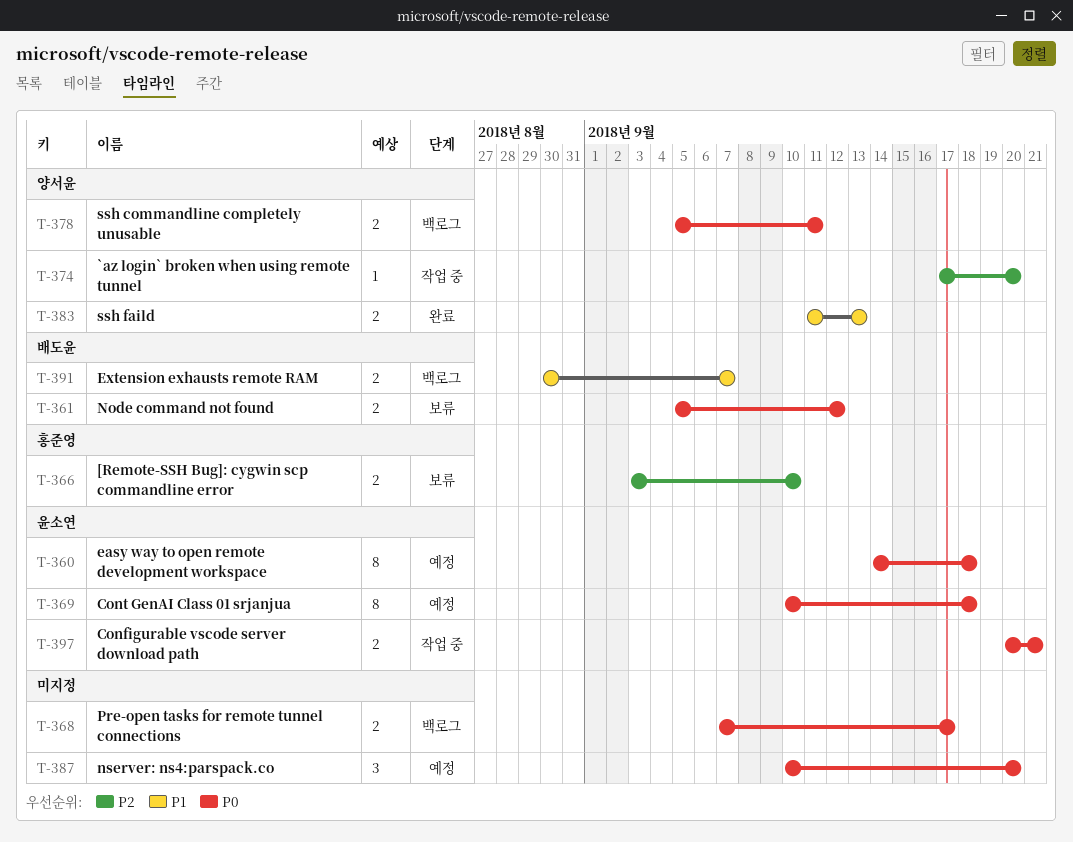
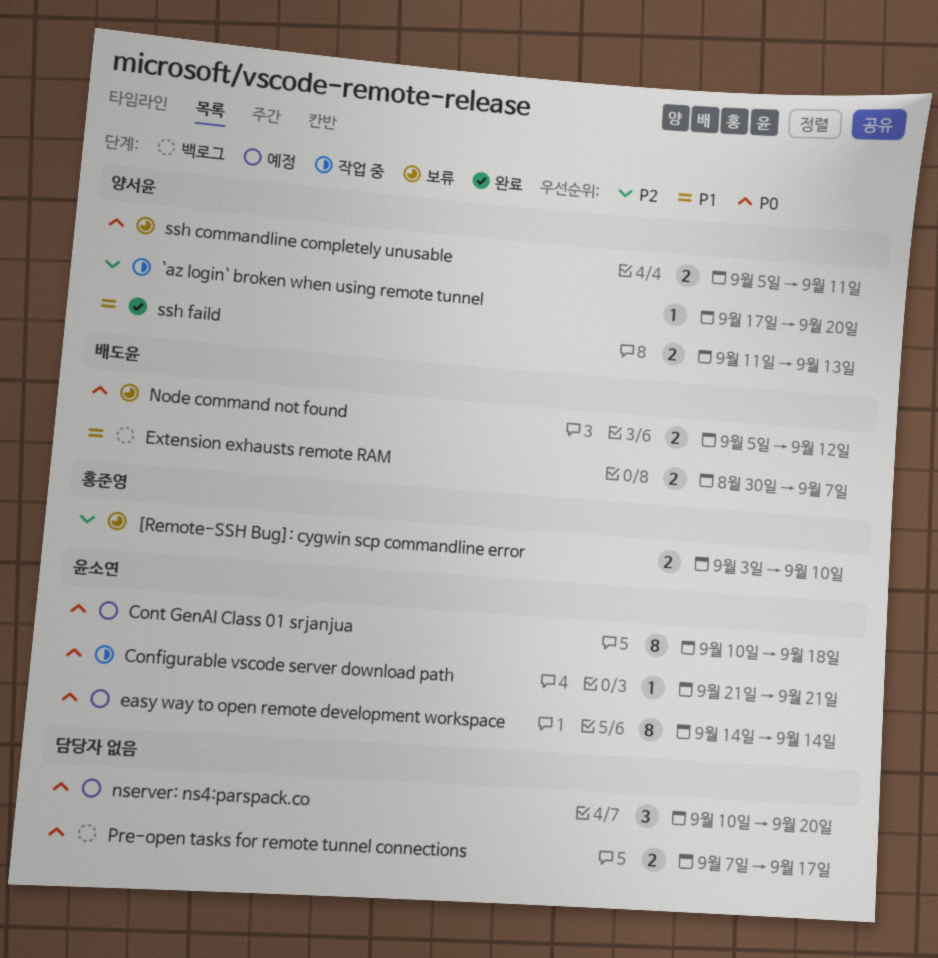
Configurable vscode server download path, estimate: 2 -> 1
Configurable vscode server download path, start: Sep 20 -> Sep 21
easy way to open remote development workspace, due: Sep 18 -> Sep 14
ssh commandline completely unusable, status: 백로그 -> 보류

